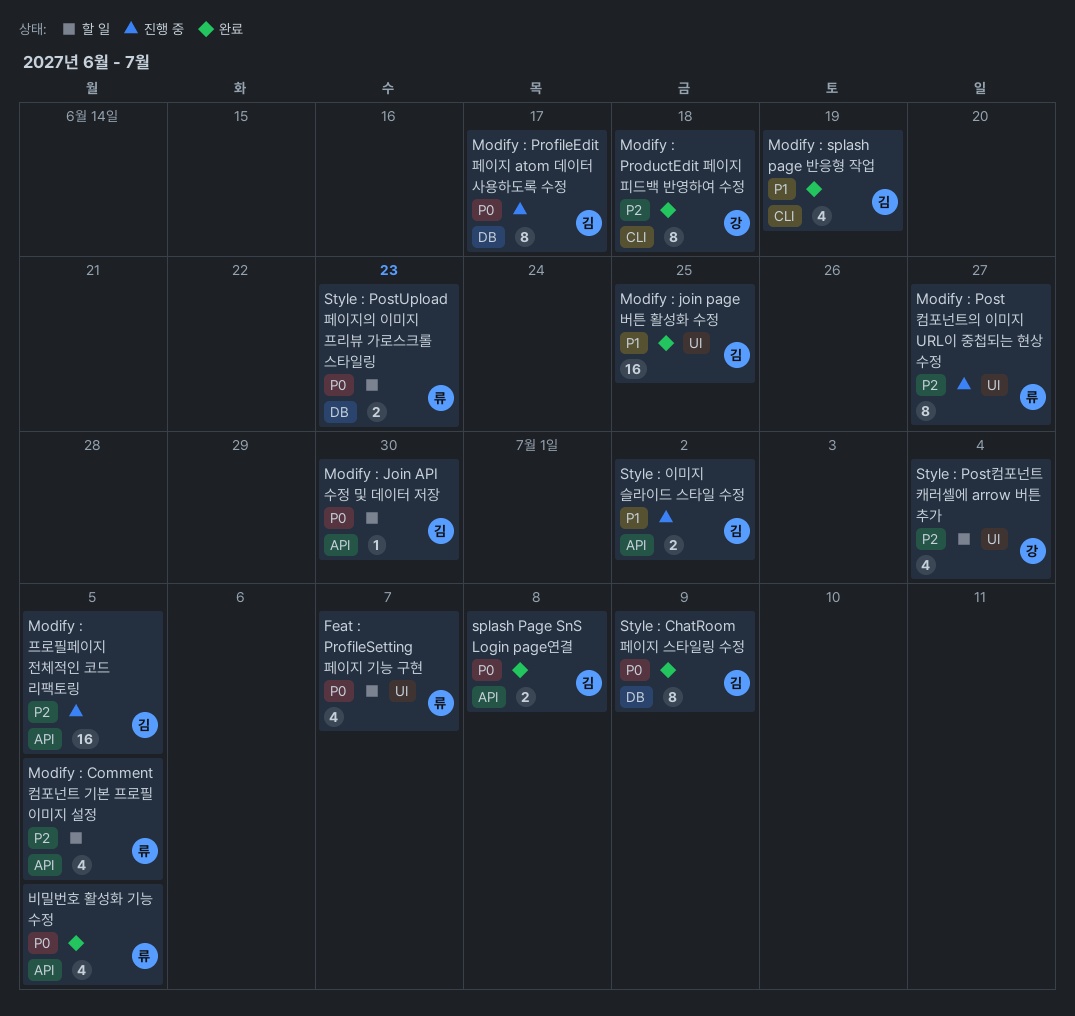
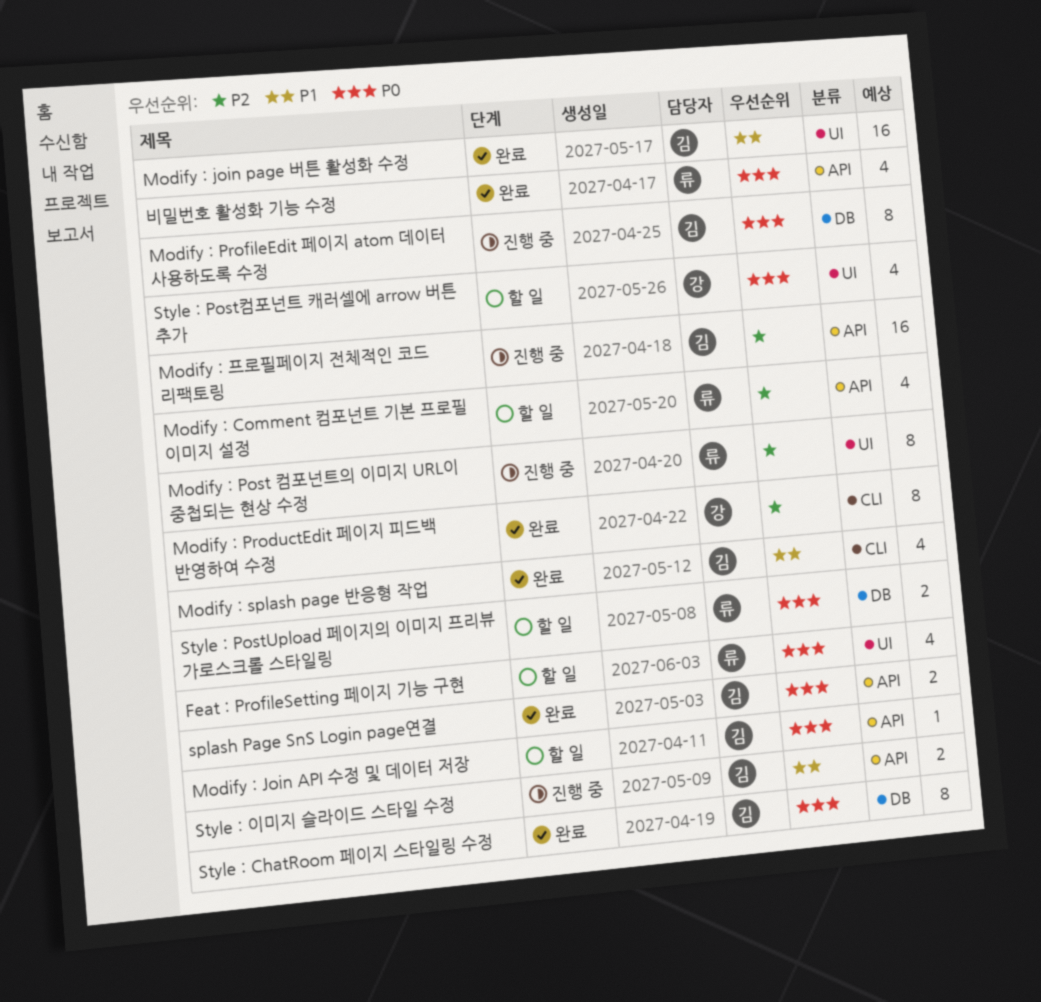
Style : Post컴포넌트 캐러셀에 arrow 버튼 추가, priority: P2 -> P0

